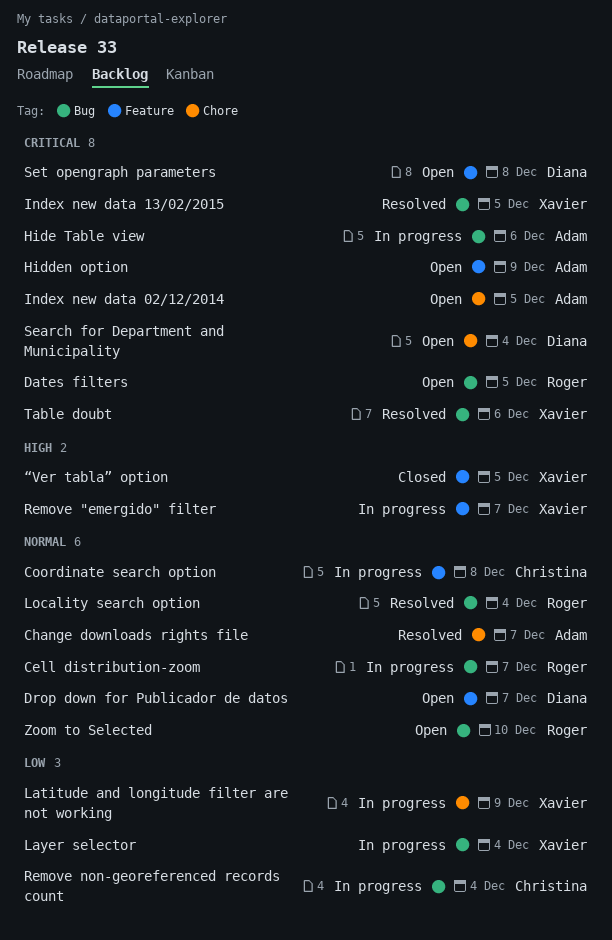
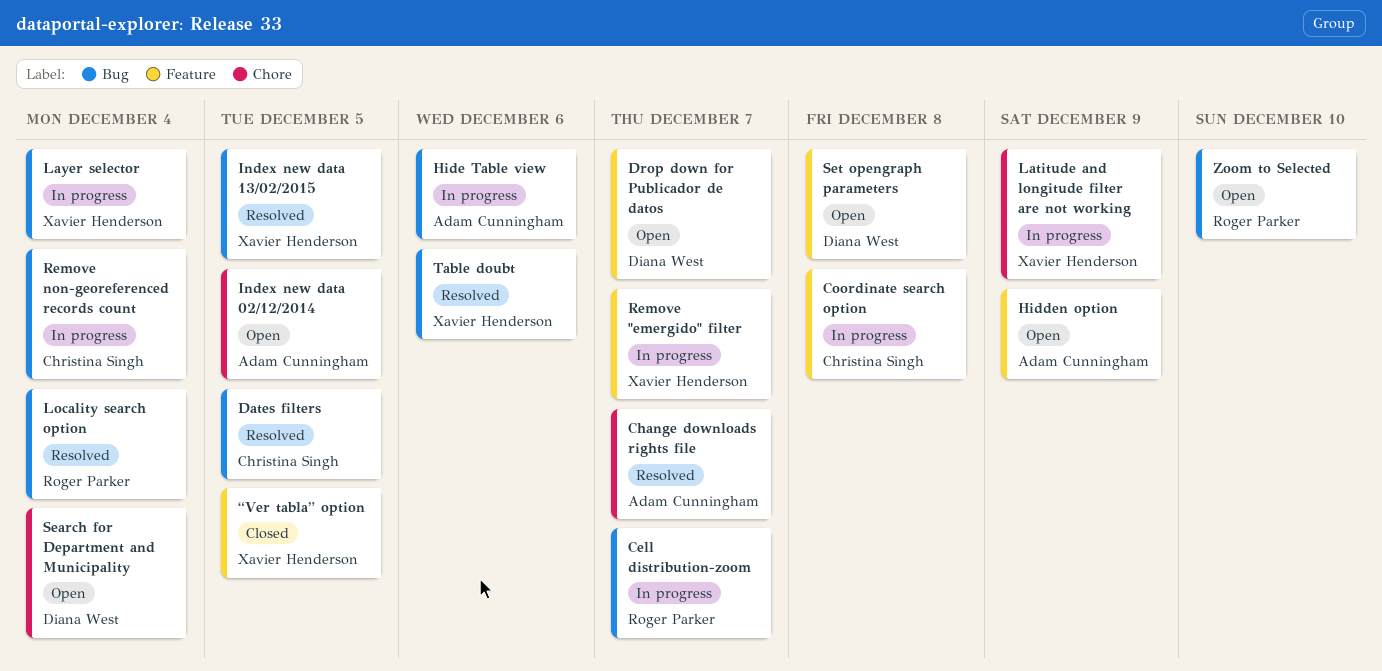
Dates filters, status: Open -> Resolved
Dates filters, owner: Roger Parker -> Christina Singh

